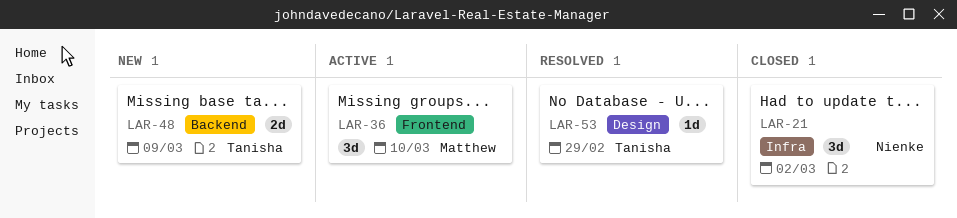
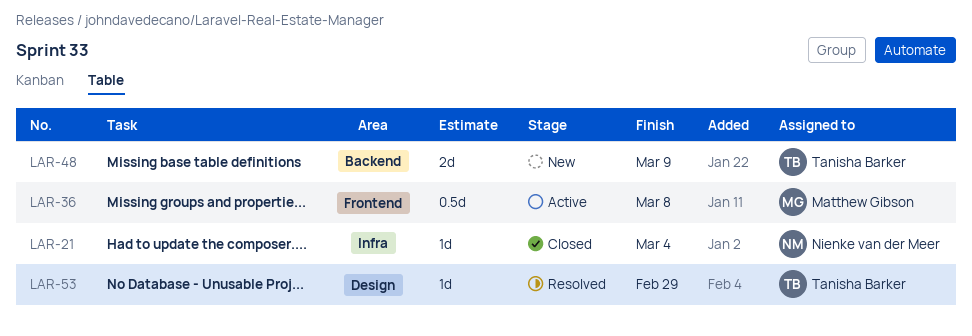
LAR-21, estimate: 3d -> 1d
LAR-21, due: Mar 2 -> Mar 4
LAR-36, estimate: 3d -> 0.5d
LAR-36, due: Mar 10 -> Mar 8

